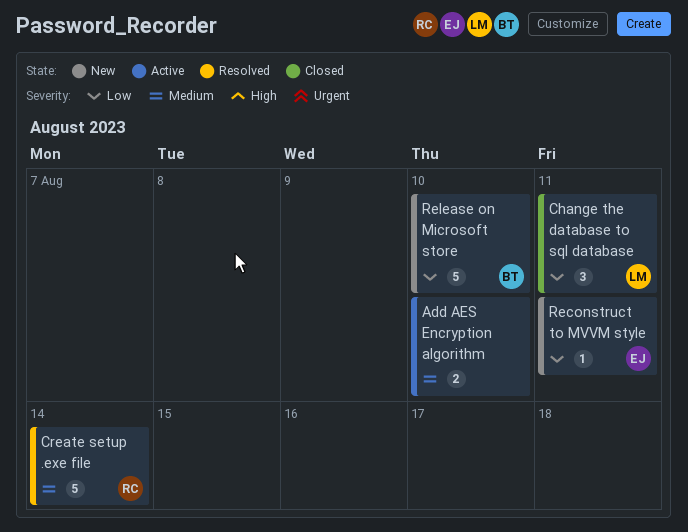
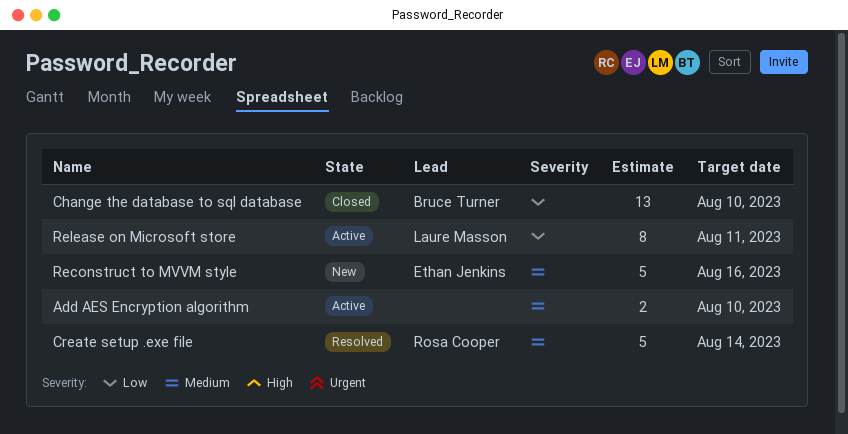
Change the database to sql database, owner: Laure Masson -> Bruce Turner
Change the database to sql database, estimate: 3 -> 13
Change the database to sql database, due: Aug 11 -> Aug 10
Reconstruct to MVVM style, priority: Low -> Medium
Reconstruct to MVVM style, estimate: 1 -> 5
Reconstruct to MVVM style, due: Aug 11 -> Aug 16
Release on Microsoft store, status: New -> Active
Release on Microsoft store, owner: Bruce Turner -> Laure Masson
Release on Microsoft store, estimate: 5 -> 8
Release on Microsoft store, due: Aug 10 -> Aug 11

